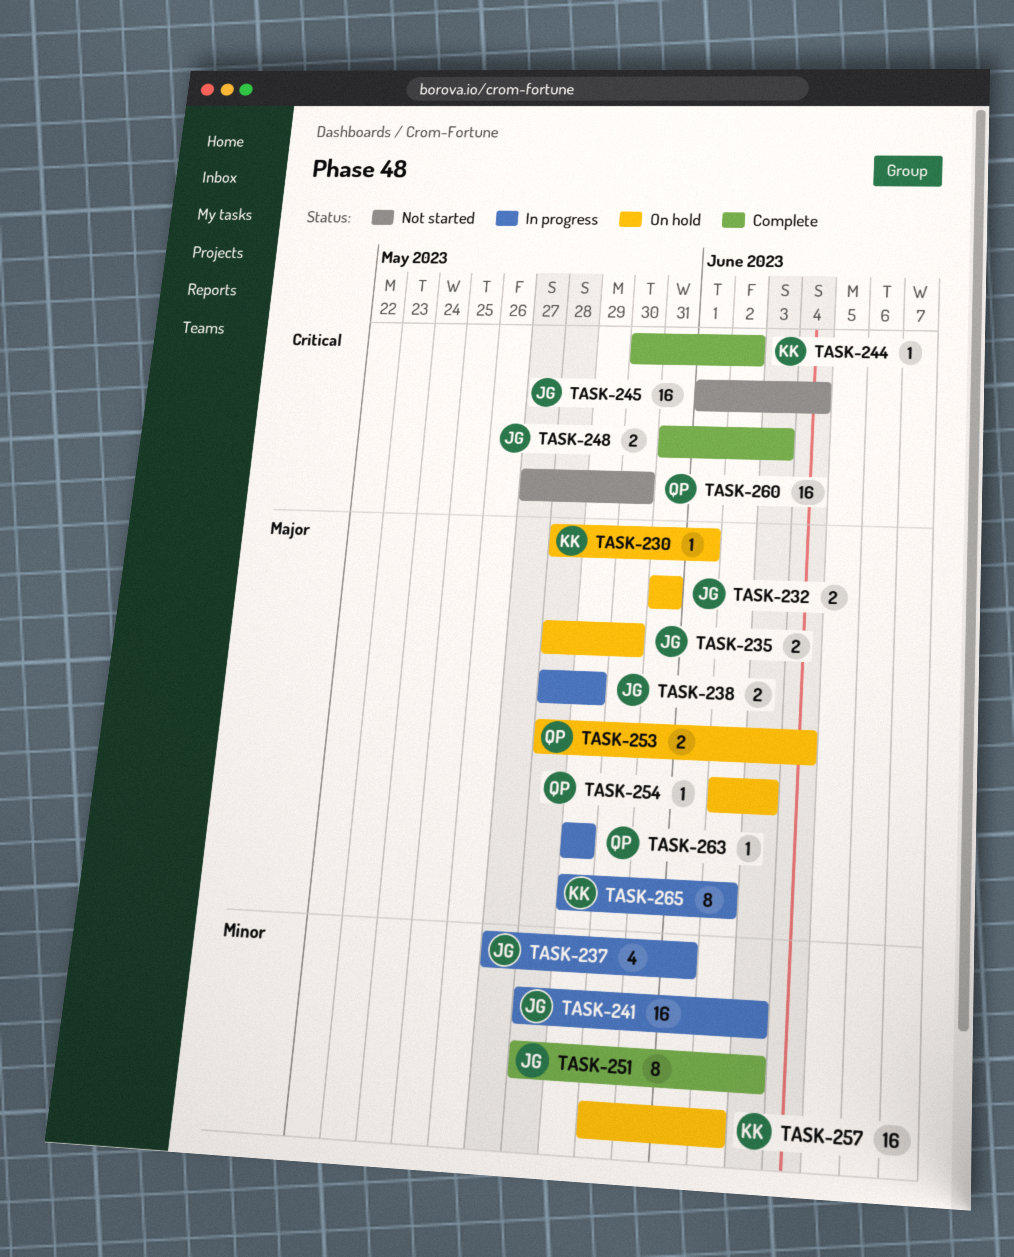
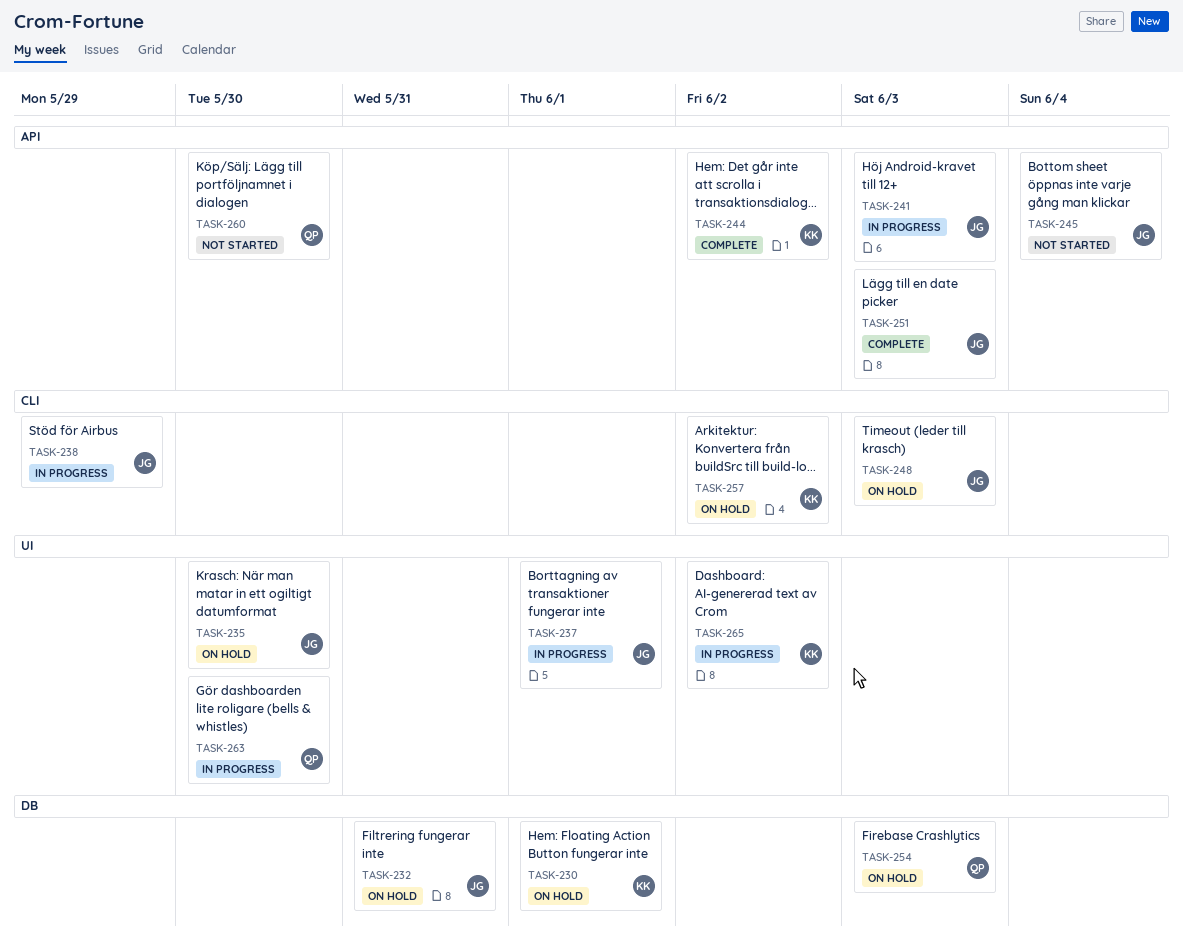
TASK-248, status: Complete -> On hold
TASK-253: present -> none
TASK-263, due: May 29 -> May 30

